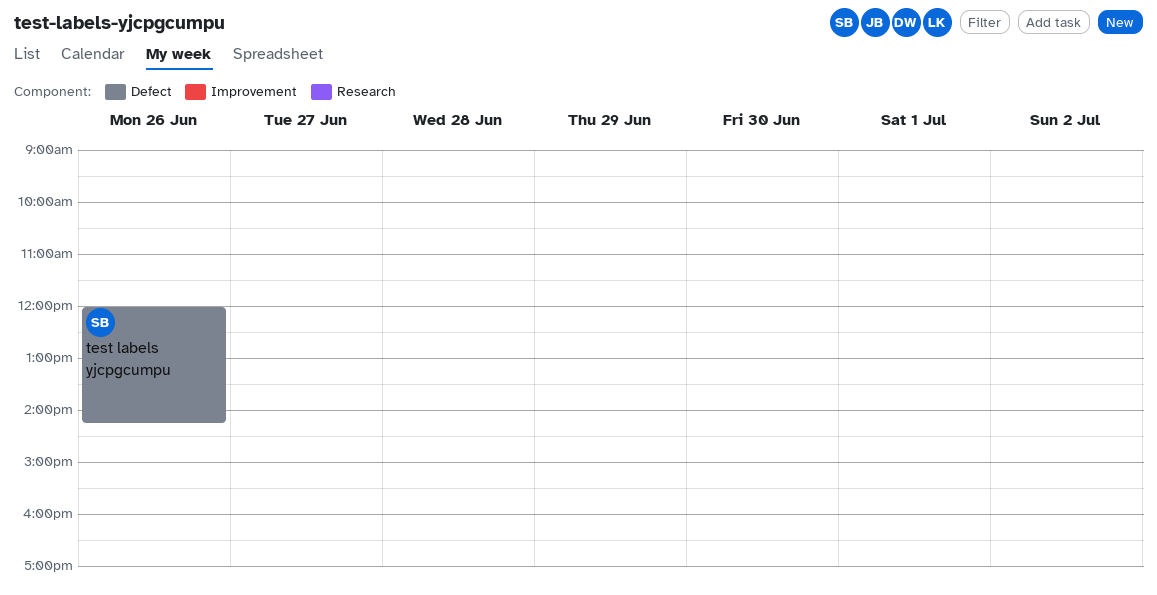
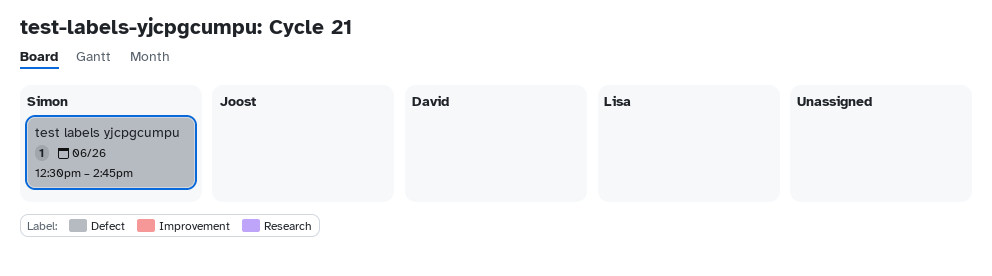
test labels yjcpgcumpu, begins: 12:00 -> 12:30
test labels yjcpgcumpu, ends: 14:15 -> 14:45

